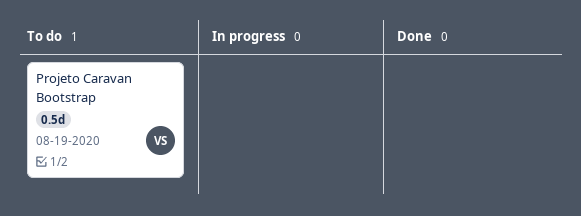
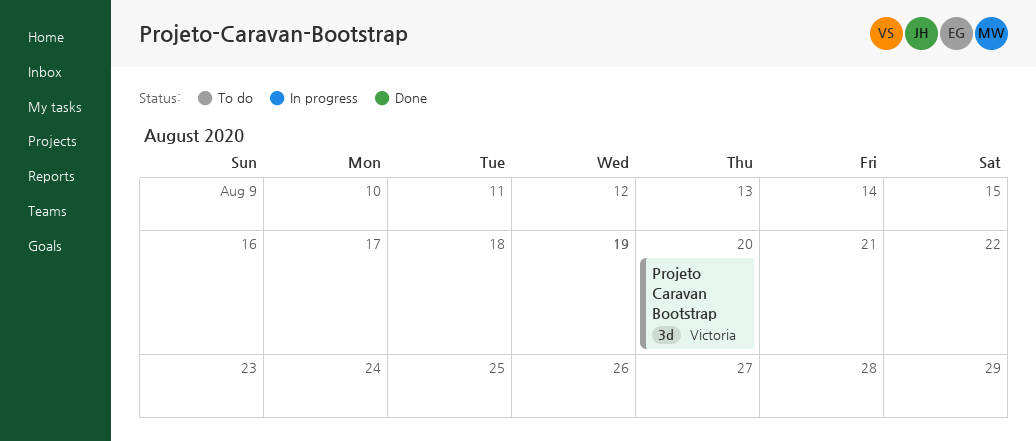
Projeto Caravan Bootstrap, estimate: 0.5d -> 3d
Projeto Caravan Bootstrap, due: Aug 19 -> Aug 20

